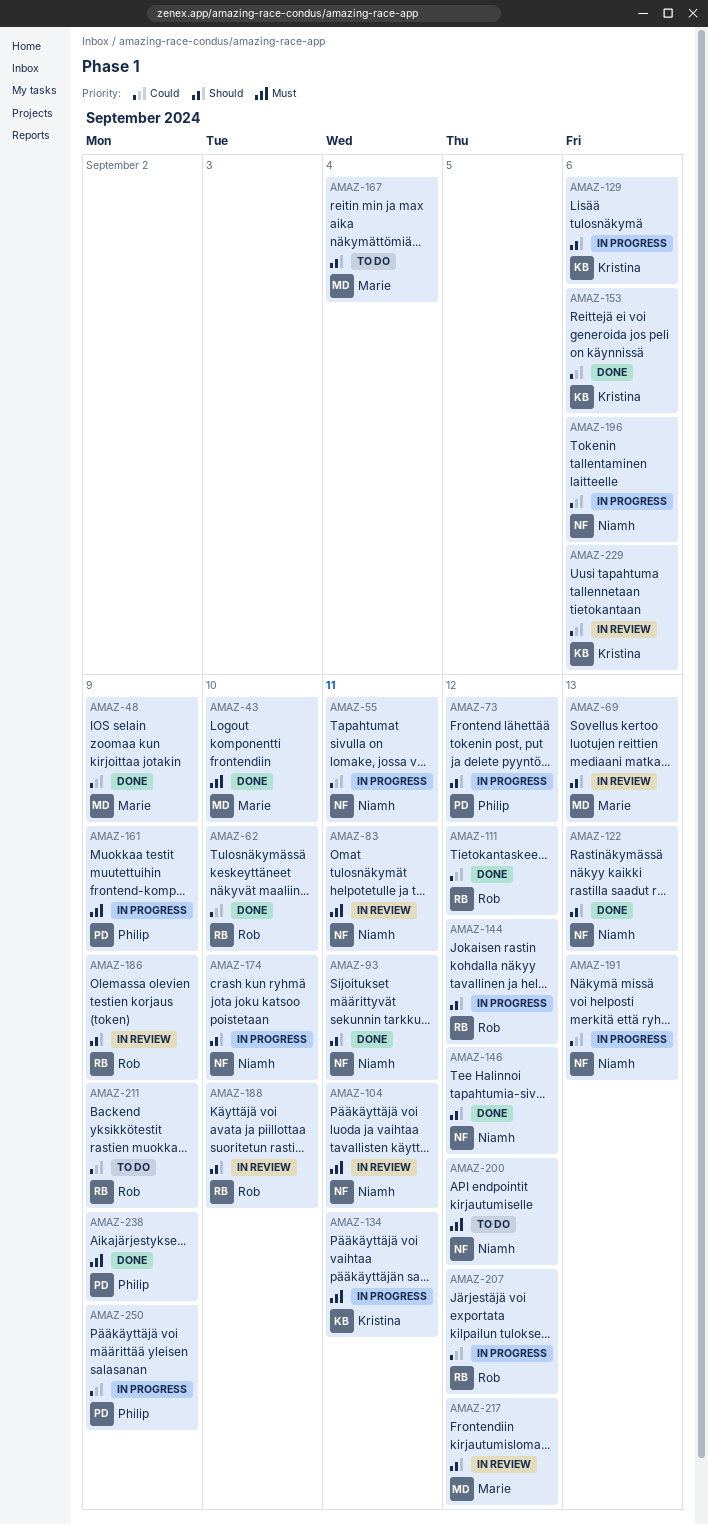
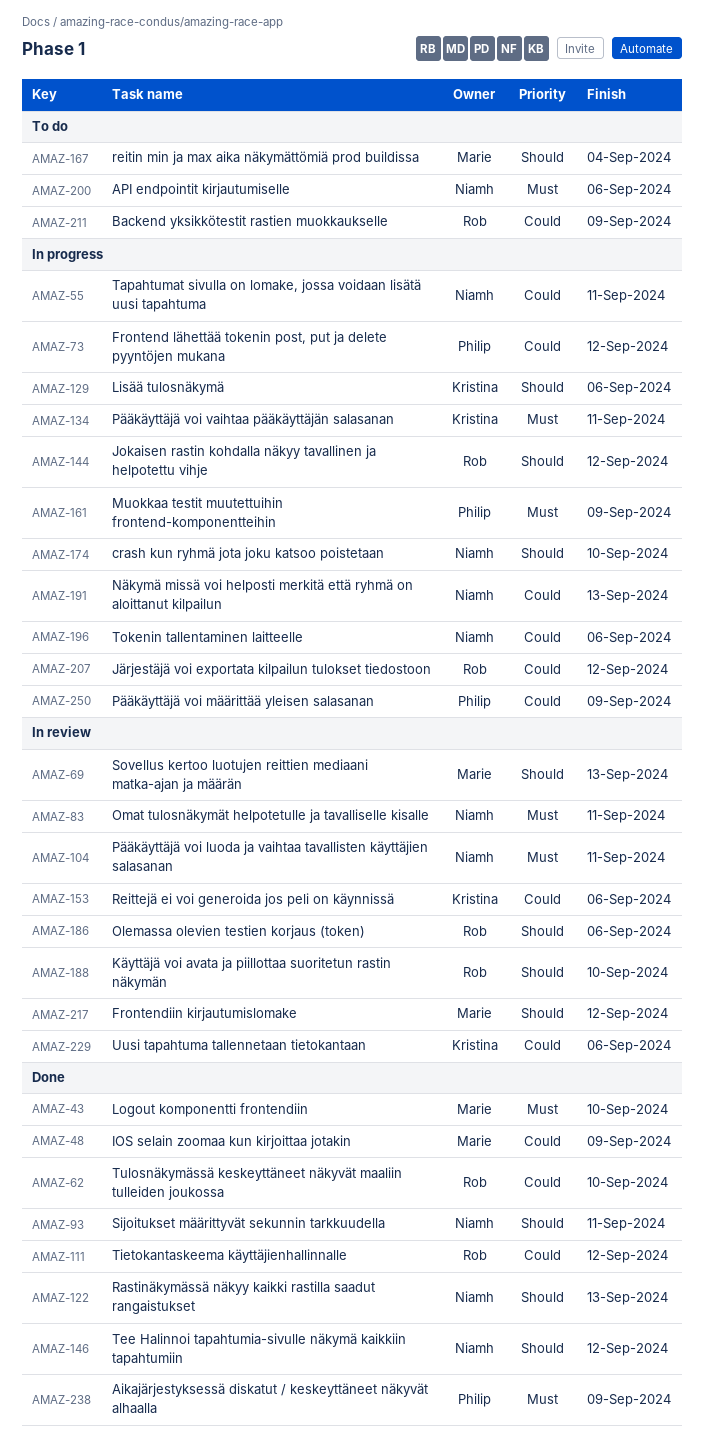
AMAZ-73, priority: Should -> Could
AMAZ-153, status: Done -> In review
AMAZ-186, due: Sep 9 -> Sep 6
AMAZ-200, due: Sep 12 -> Sep 6

